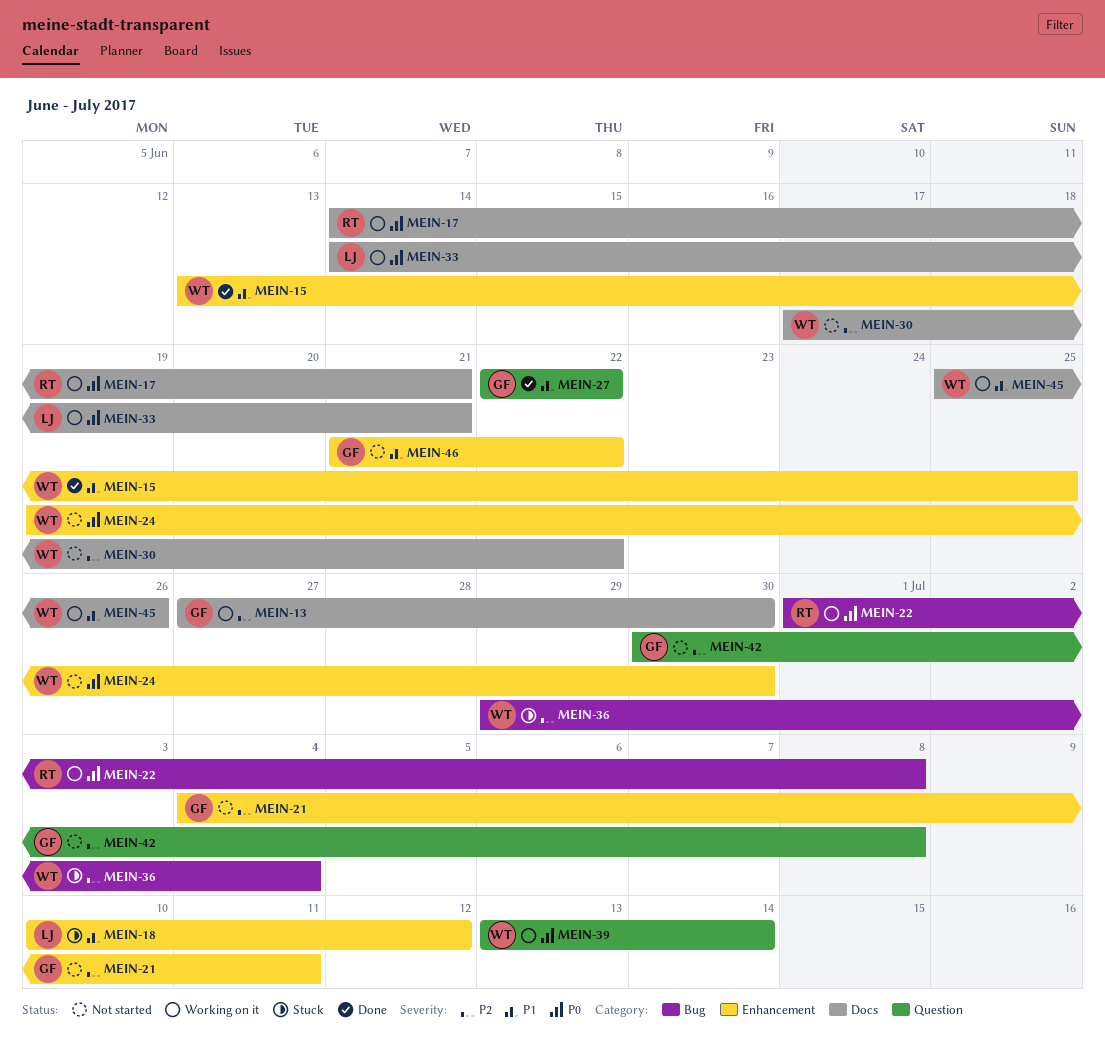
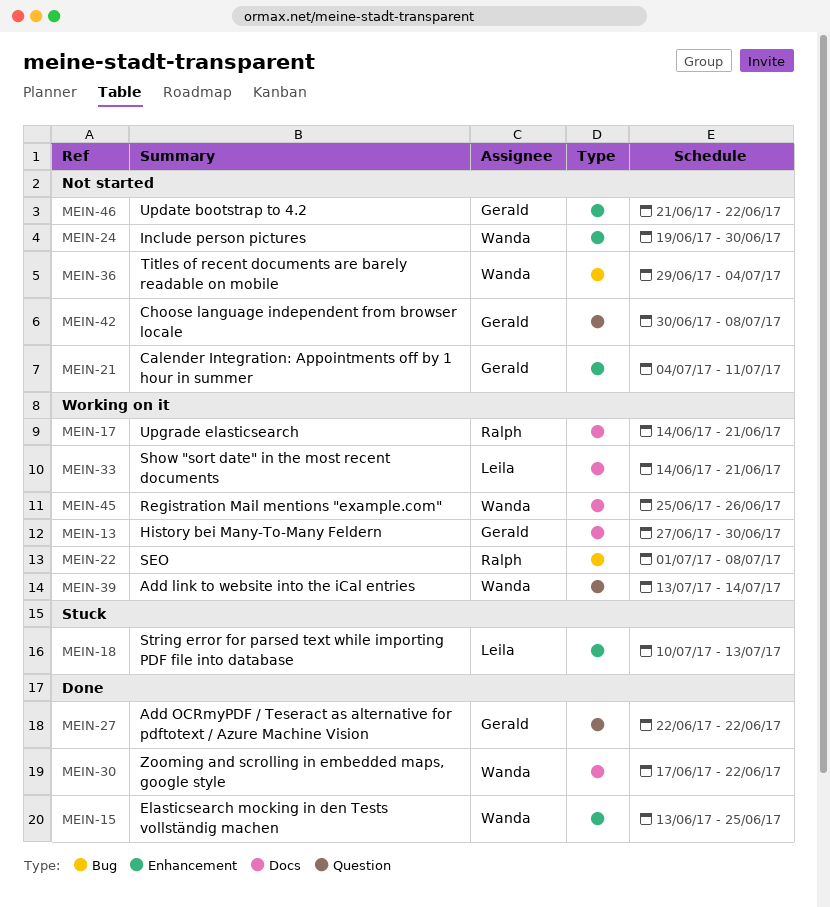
MEIN-18, due: Jul 12 -> Jul 13
MEIN-30, status: Not started -> Done
MEIN-36, status: Stuck -> Not started

